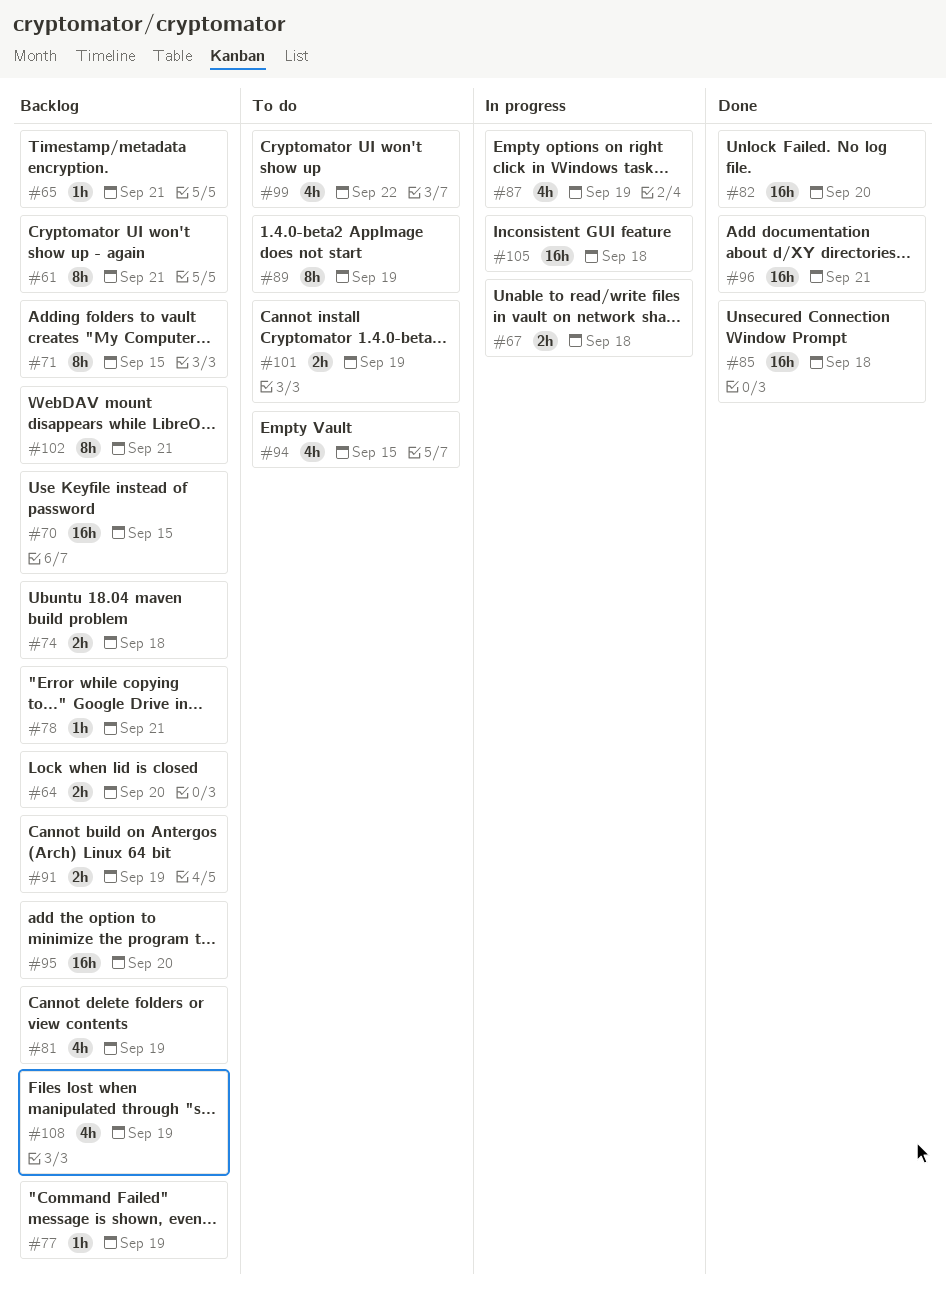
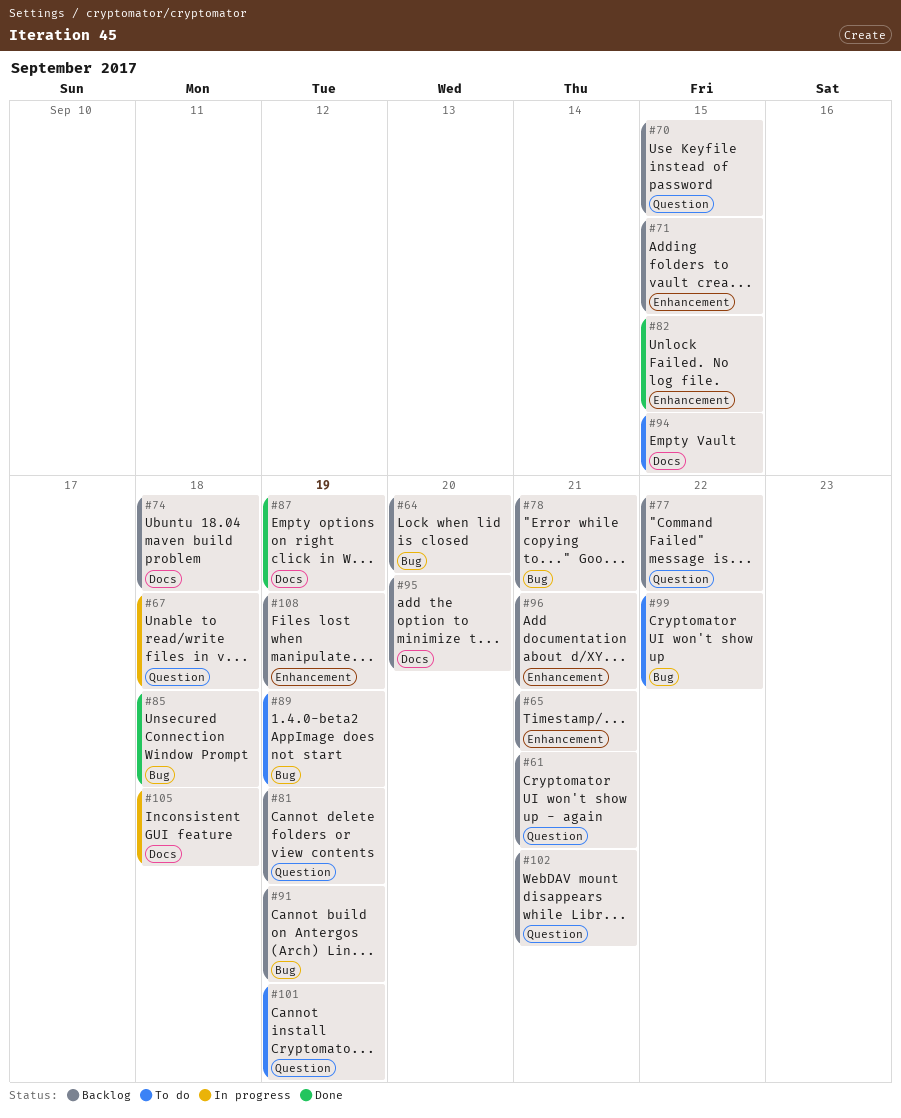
#77, due: Sep 19 -> Sep 22
#82, due: Sep 20 -> Sep 15
#87, status: In progress -> Done
#96, status: Done -> Backlog

